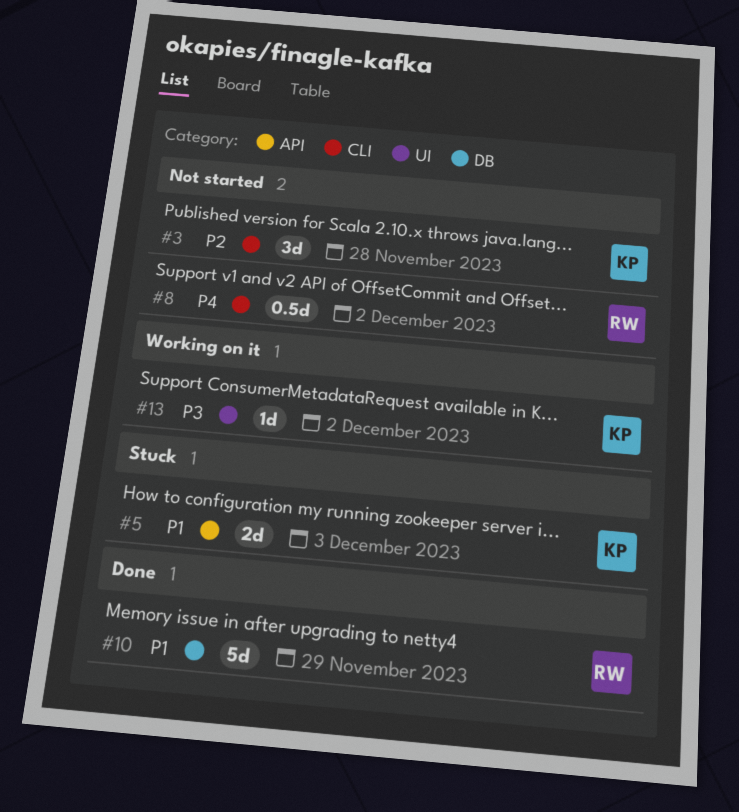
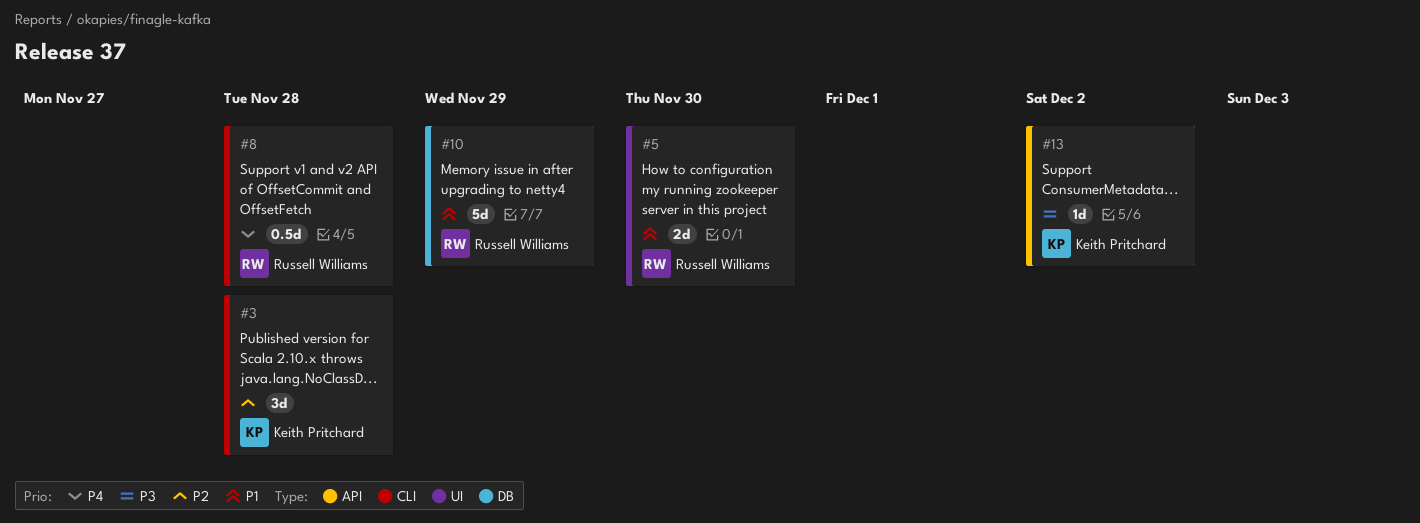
#5, owner: Keith Pritchard -> Russell Williams
#5, label: API -> UI
#5, due: Dec 3 -> Nov 30
#8, due: Dec 2 -> Nov 28
#13, label: UI -> API

